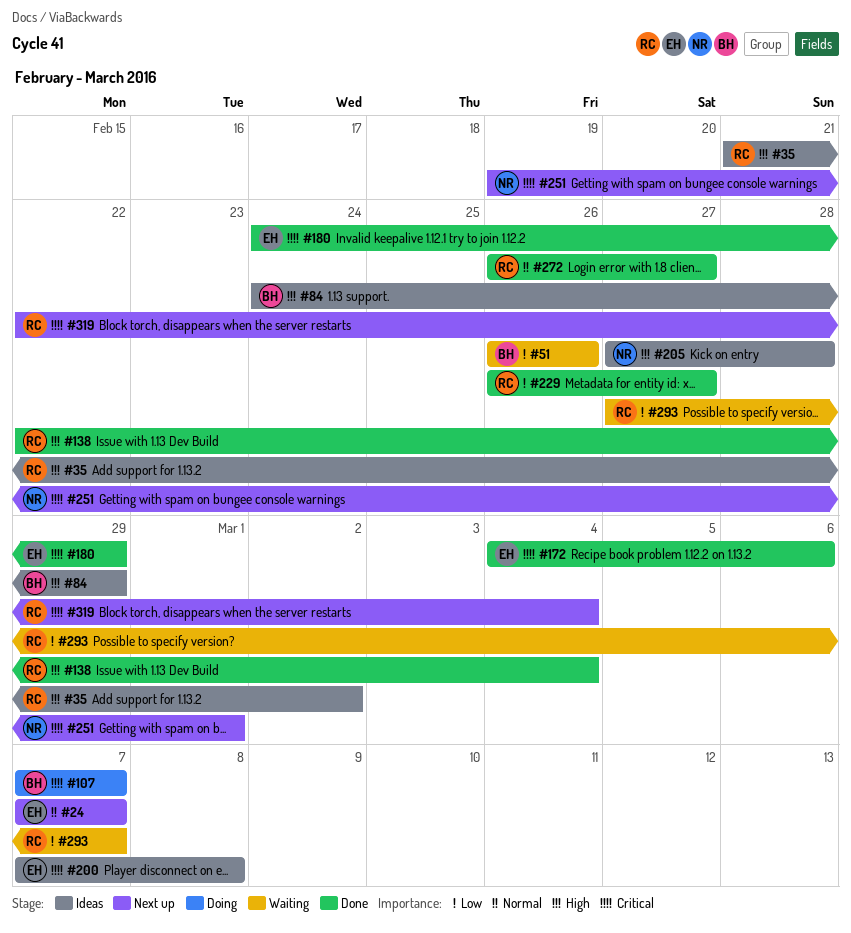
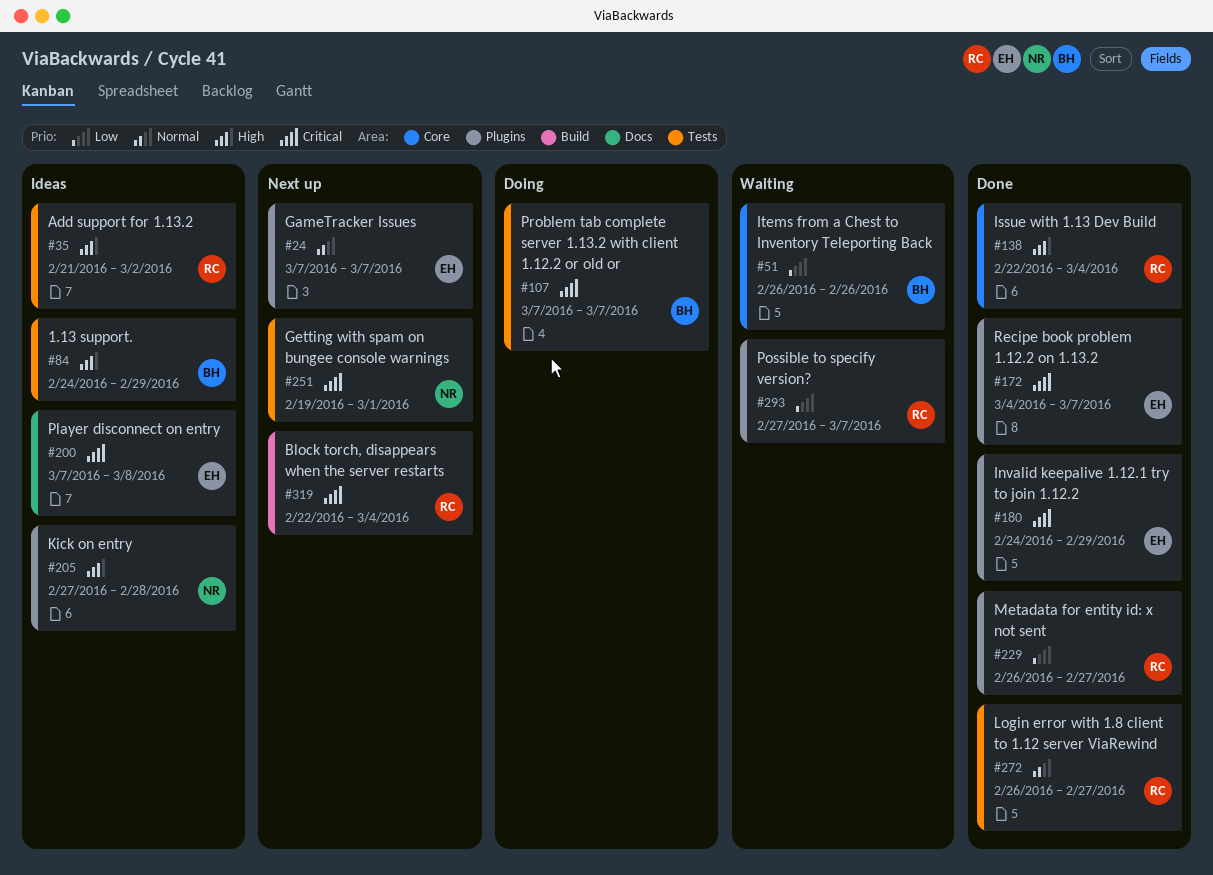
#172, due: Mar 6 -> Mar 7

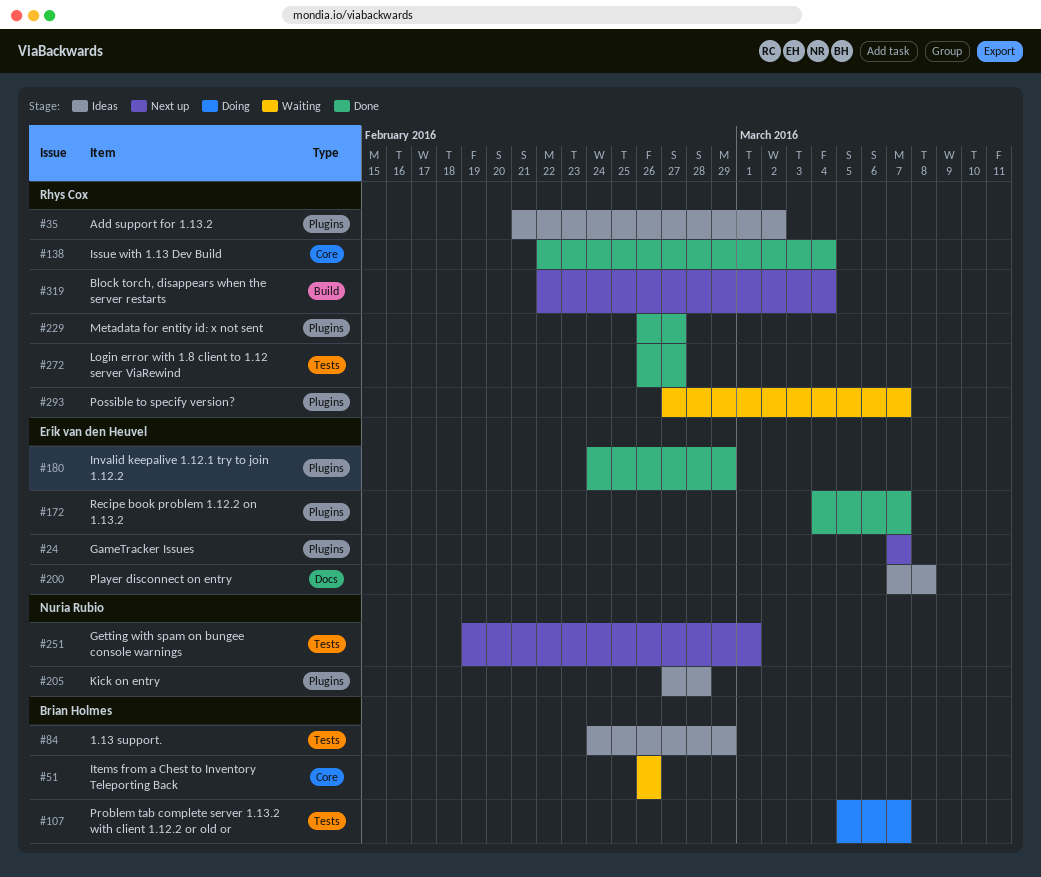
#35, label: Tests -> Plugins
#107, start: Mar 7 -> Mar 5

